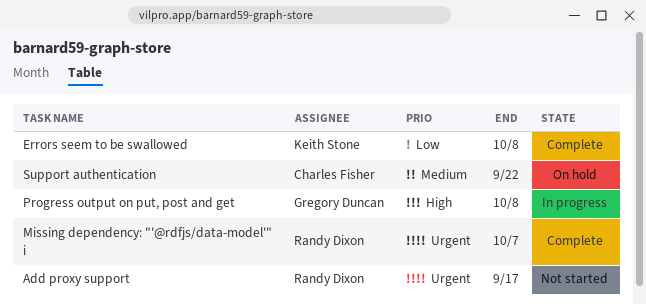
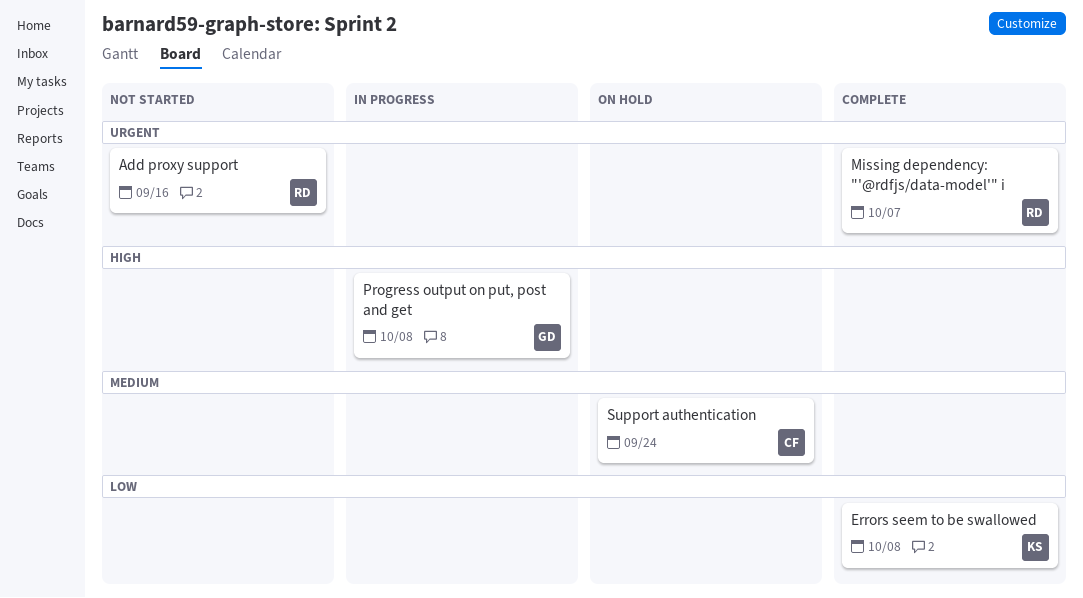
Add proxy support, due: Sep 17 -> Sep 16
Support authentication, due: Sep 22 -> Sep 24

